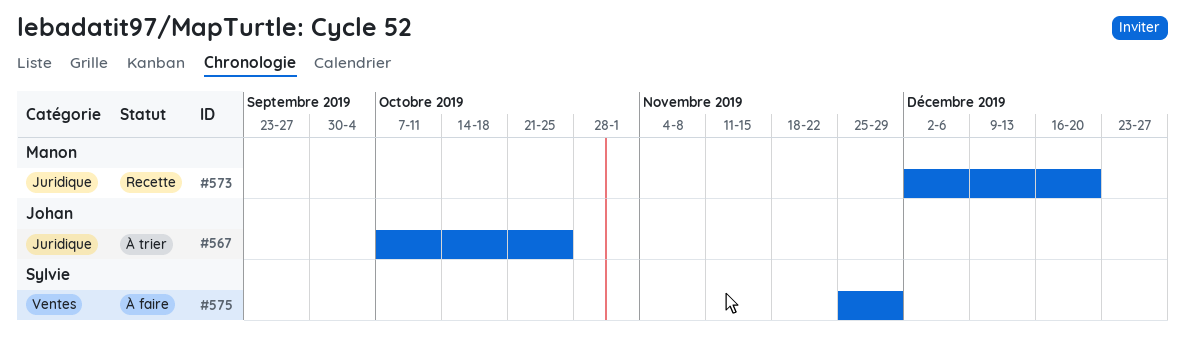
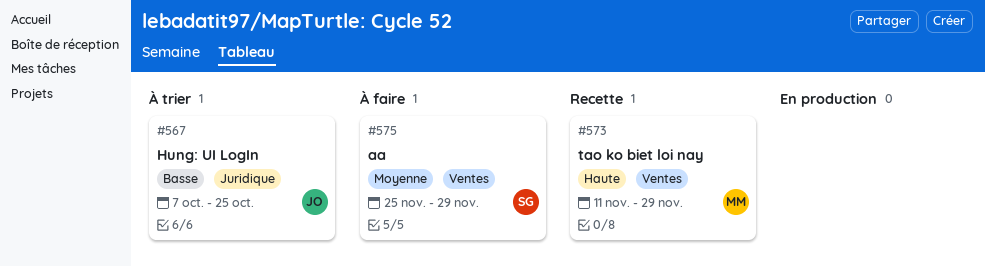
#573, label: Juridique -> Ventes
#573, start: Dec 2 -> Nov 11
#573, due: Dec 20 -> Nov 29

